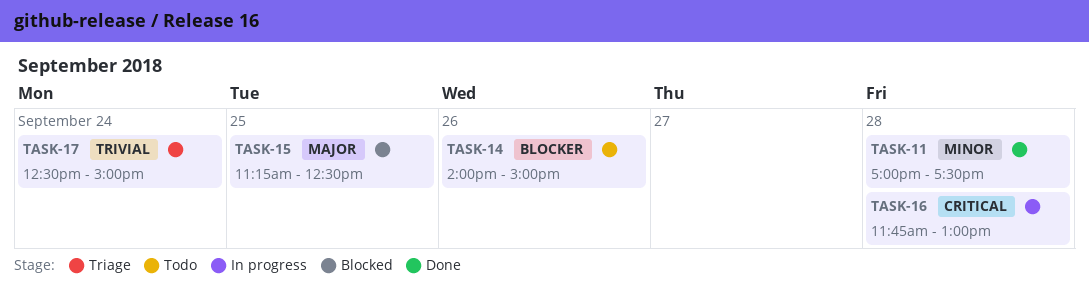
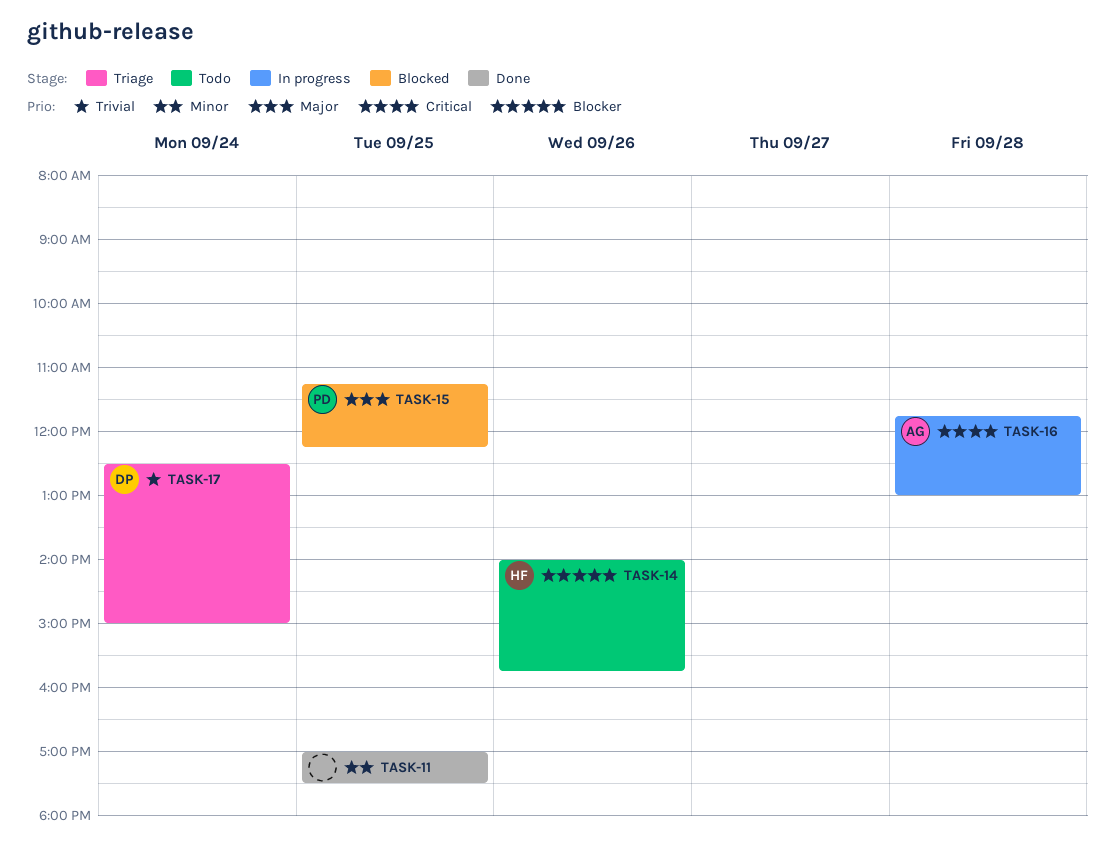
TASK-11, day: Sep 28 -> Sep 25
TASK-14, ends: 15:00 -> 15:45
TASK-15, ends: 12:30 -> 12:15

